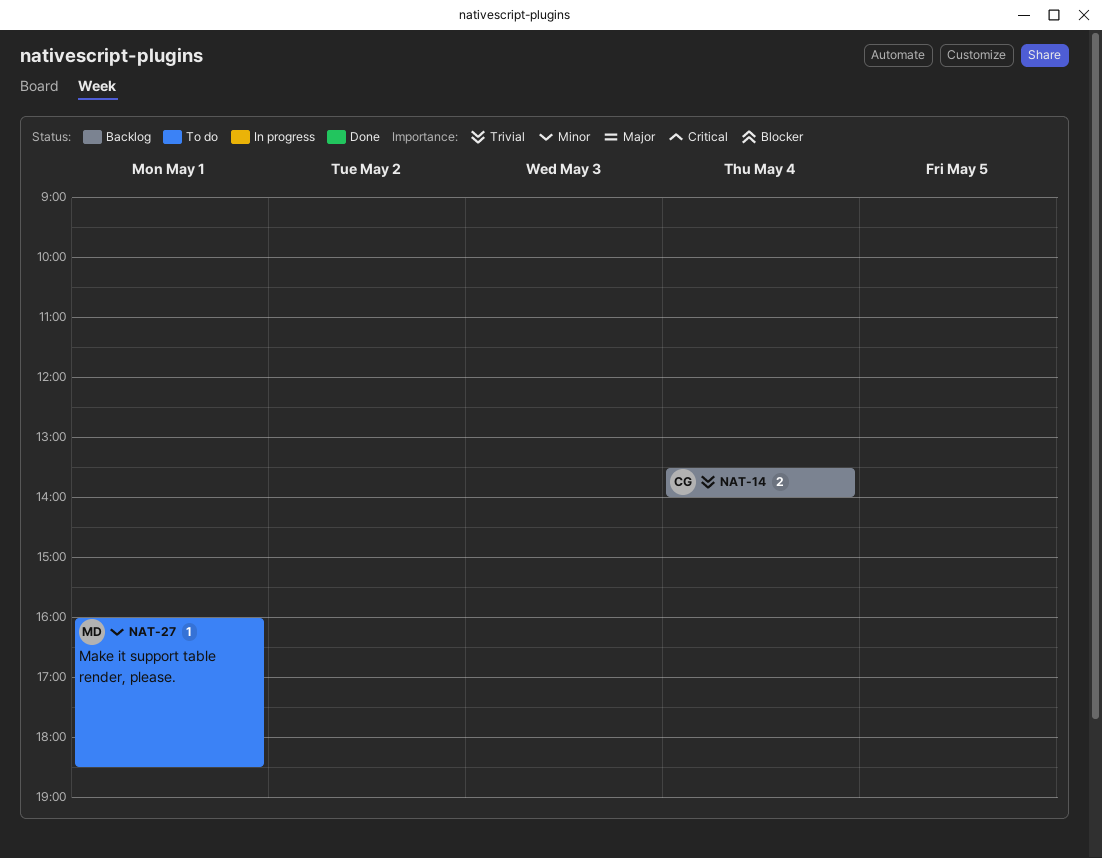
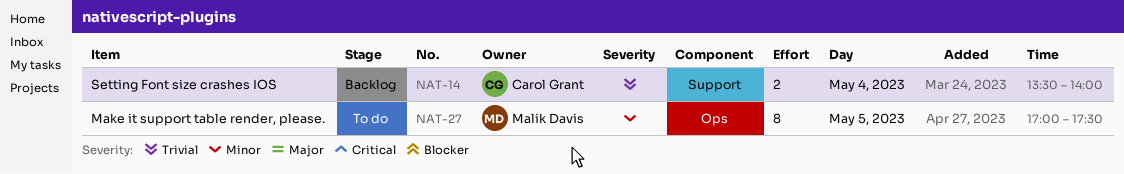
NAT-27, estimate: 1 -> 8
NAT-27, day: May 1 -> May 5
NAT-27, begins: 16:00 -> 17:00
NAT-27, ends: 18:30 -> 17:30

